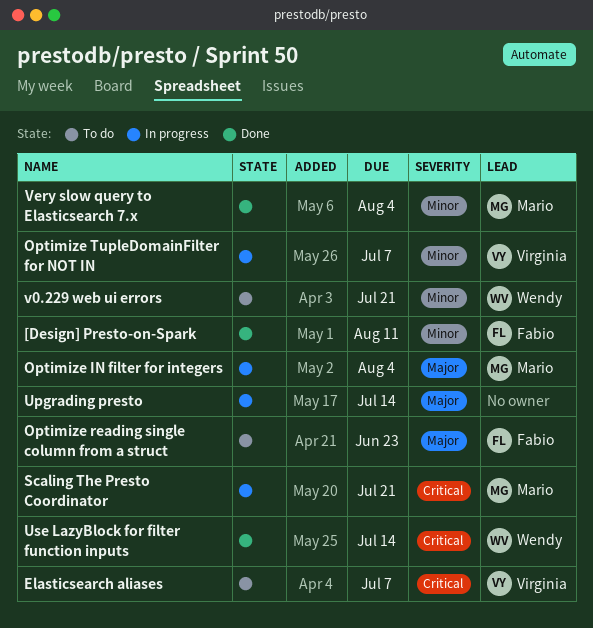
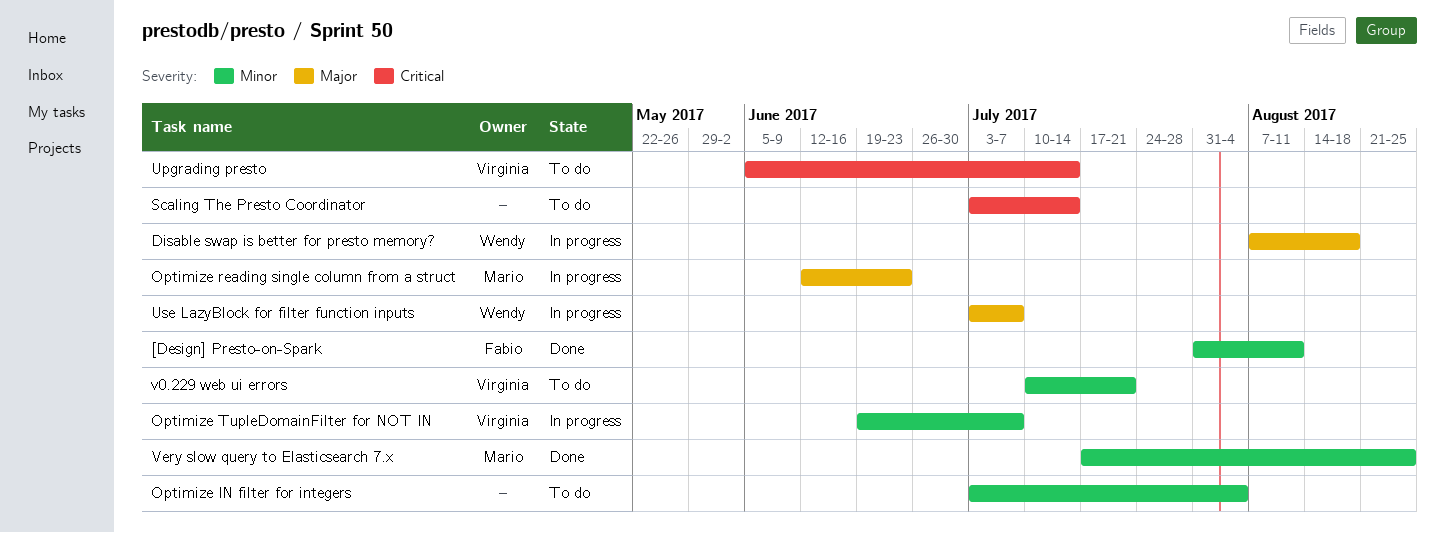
Disable swap is better for presto memory?: none -> present
Elasticsearch aliases: present -> none
Optimize IN filter for integers, status: In progress -> To do
Optimize IN filter for integers, owner: Mario -> none
Optimize IN filter for integers, priority: Major -> Minor
Optimize reading single column from a struct, status: To do -> In progress
Optimize reading single column from a struct, owner: Fabio -> Mario
Scaling The Presto Coordinator, status: In progress -> To do
Scaling The Presto Coordinator, owner: Mario -> none
Scaling The Presto Coordinator, due: Jul 21 -> Jul 14
Upgrading presto, status: In progress -> To do
Upgrading presto, owner: none -> Virginia
Upgrading presto, priority: Major -> Critical
Use LazyBlock for filter function inputs, status: Done -> In progress
Use LazyBlock for filter function inputs, priority: Critical -> Major
Use LazyBlock for filter function inputs, due: Jul 14 -> Jul 7
v0.229 web ui errors, owner: Wendy -> Virginia
Very slow query to Elasticsearch 7.x, due: Aug 4 -> Aug 25

